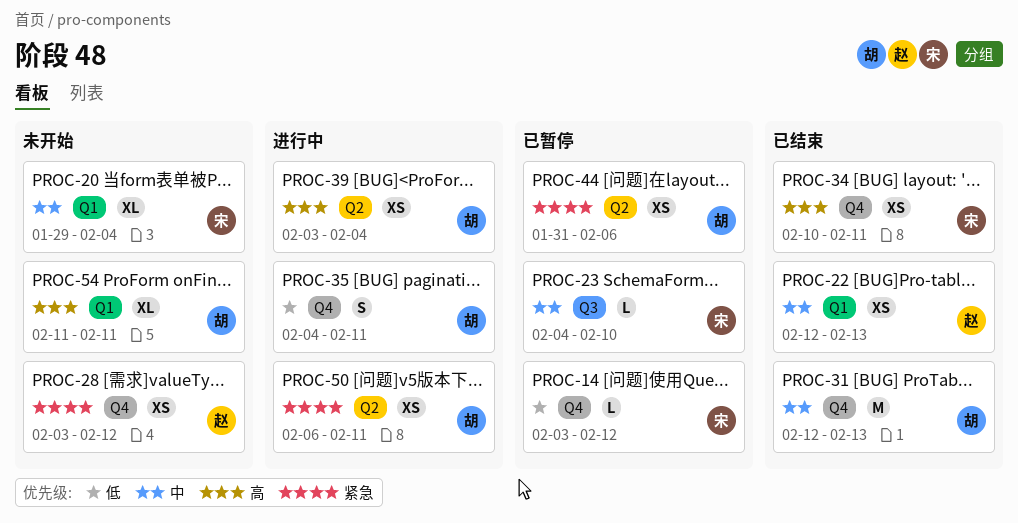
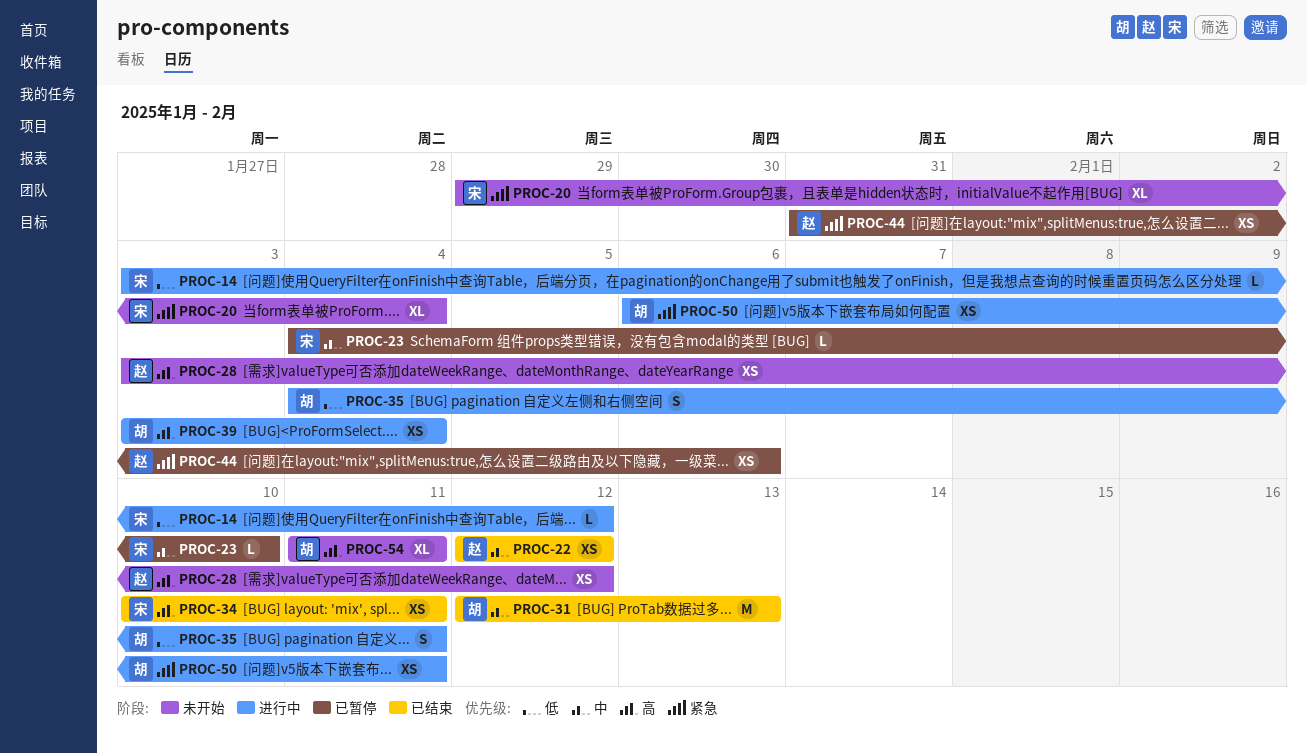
PROC-14, status: 已暂停 -> 进行中
PROC-20, priority: 中 -> 紧急
PROC-22, due: Feb 13 -> Feb 12
PROC-28, priority: 紧急 -> 高
PROC-44, owner: 胡 -> 赵

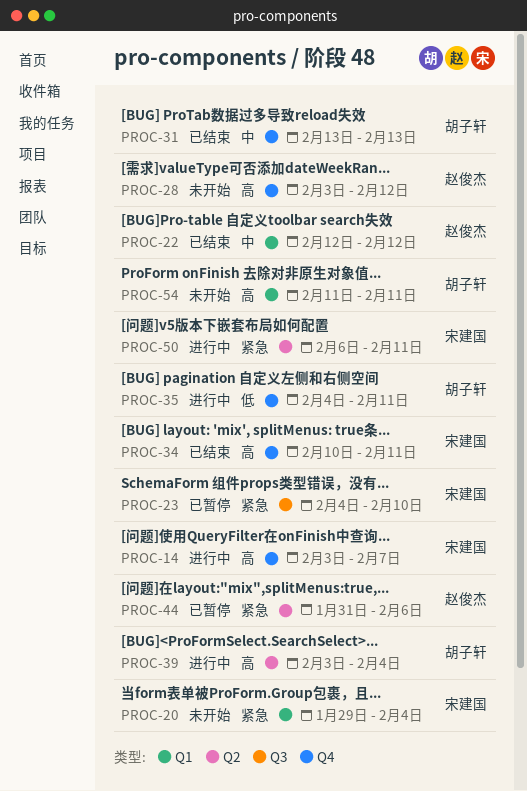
PROC-14, priority: 低 -> 高
PROC-14, due: Feb 12 -> Feb 7
PROC-23, priority: 中 -> 紧急
PROC-31, start: Feb 12 -> Feb 13
PROC-50, owner: 胡子轩 -> 宋建国

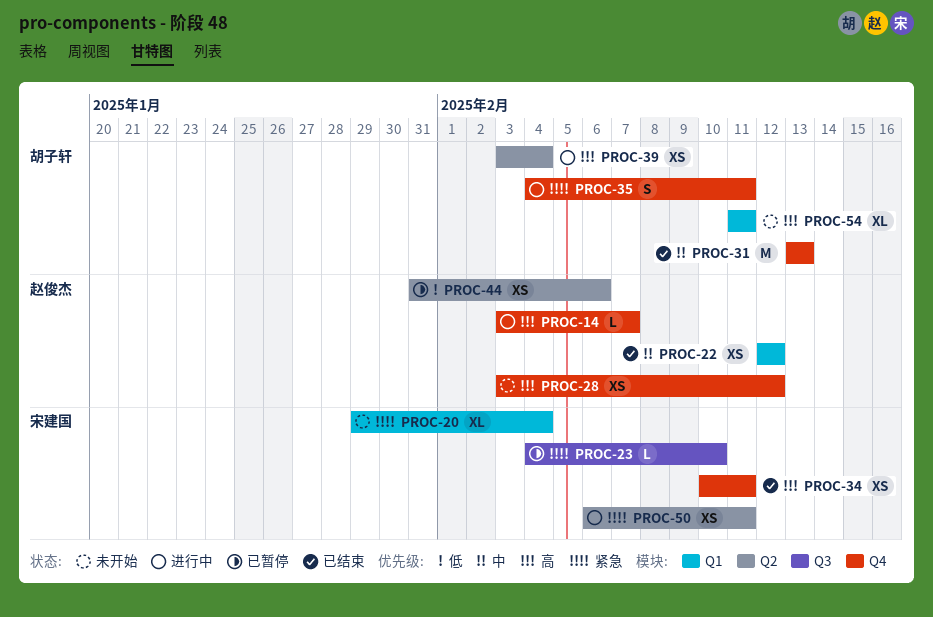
PROC-14, owner: 宋建国 -> 赵俊杰
PROC-35, priority: 低 -> 紧急
PROC-44, priority: 紧急 -> 低

